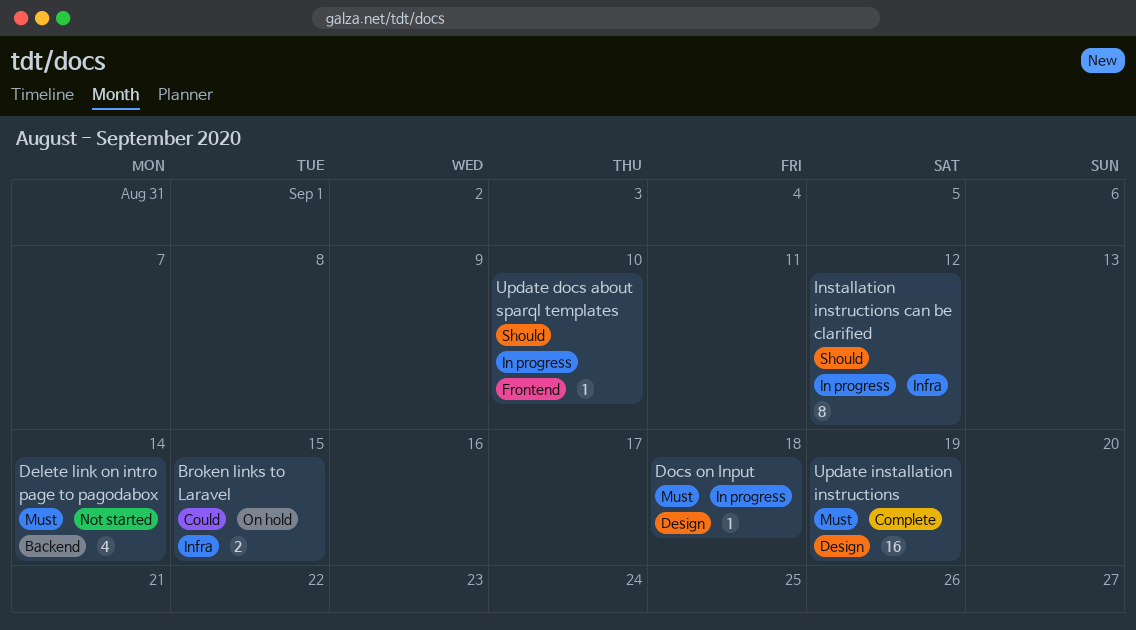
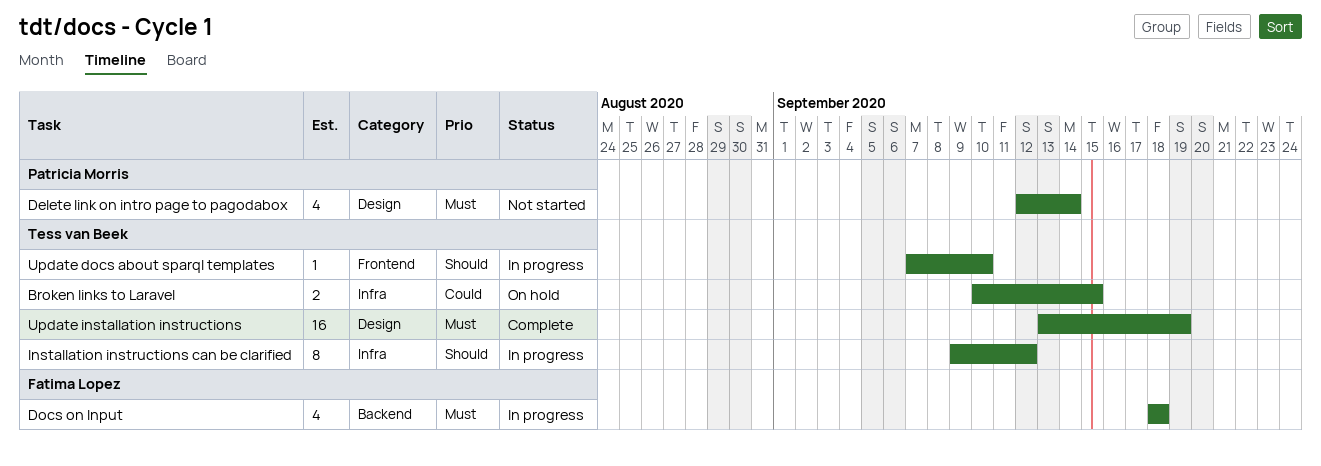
Delete link on intro page to pagodabox, label: Backend -> Design
Docs on Input, label: Design -> Backend
Docs on Input, estimate: 1 -> 4

